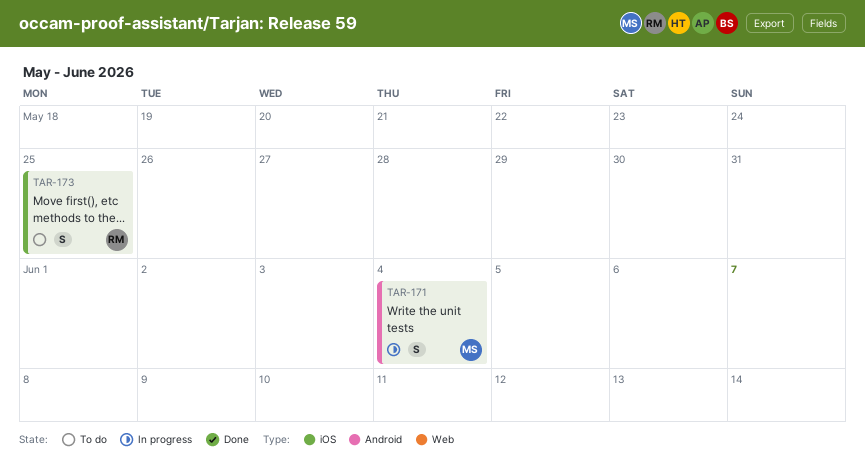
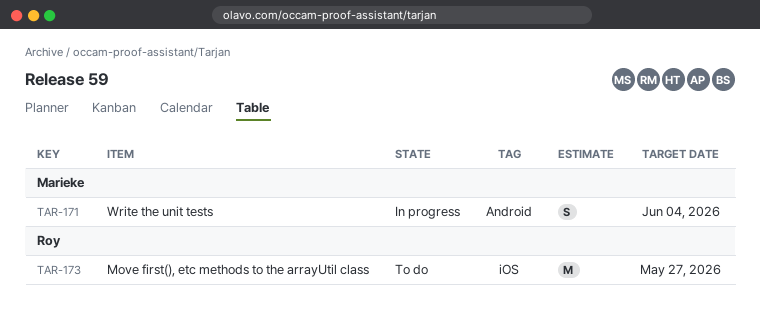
TAR-173, estimate: S -> M
TAR-173, due: May 25 -> May 27

